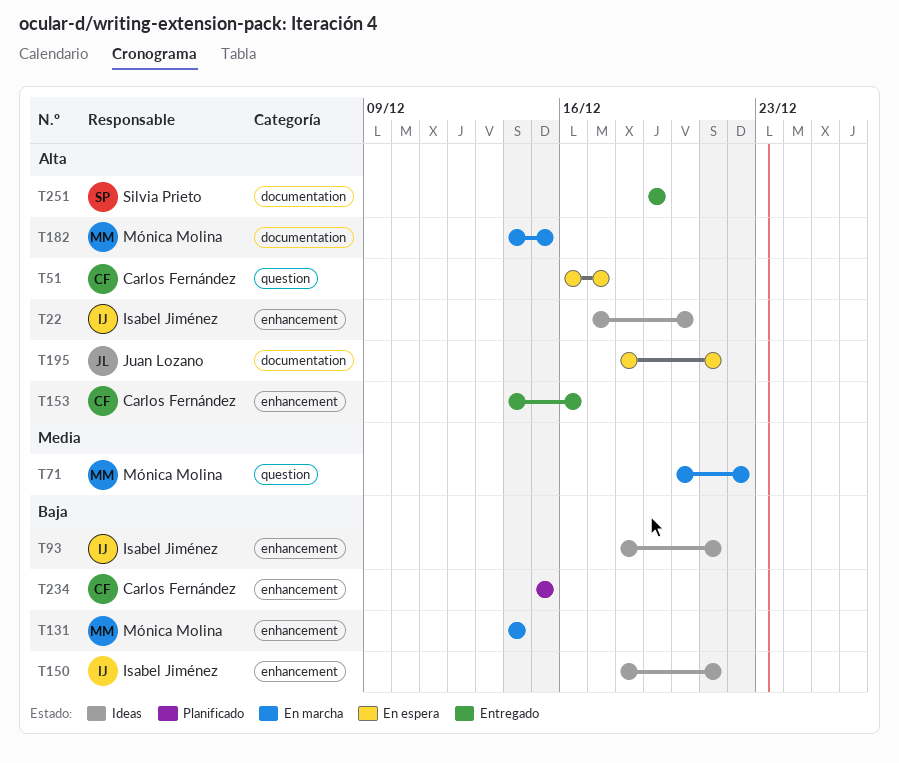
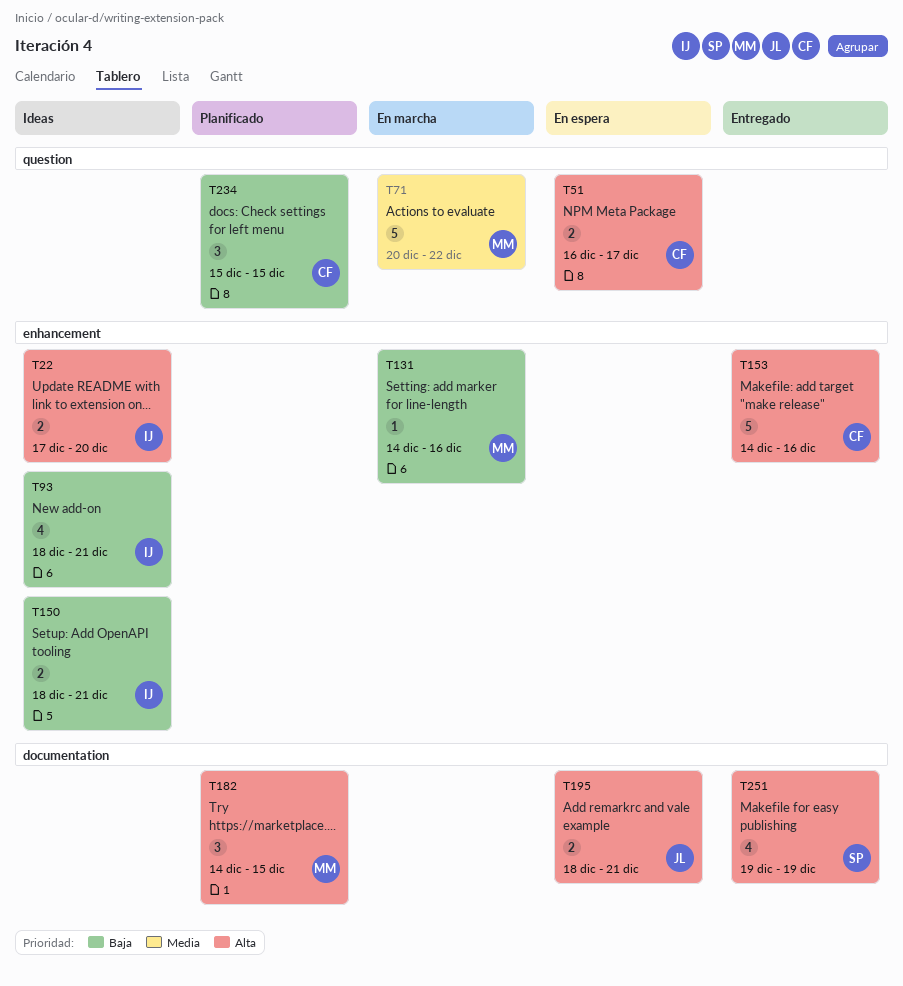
T131, due: Dec 14 -> Dec 16
T182, status: En marcha -> Planificado
T234, label: enhancement -> question

